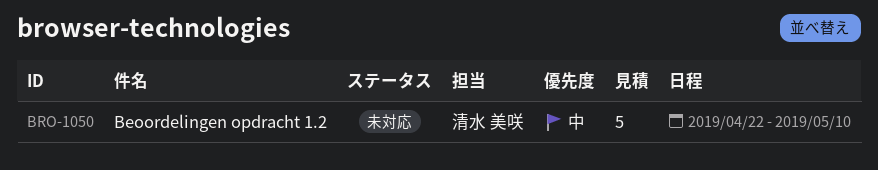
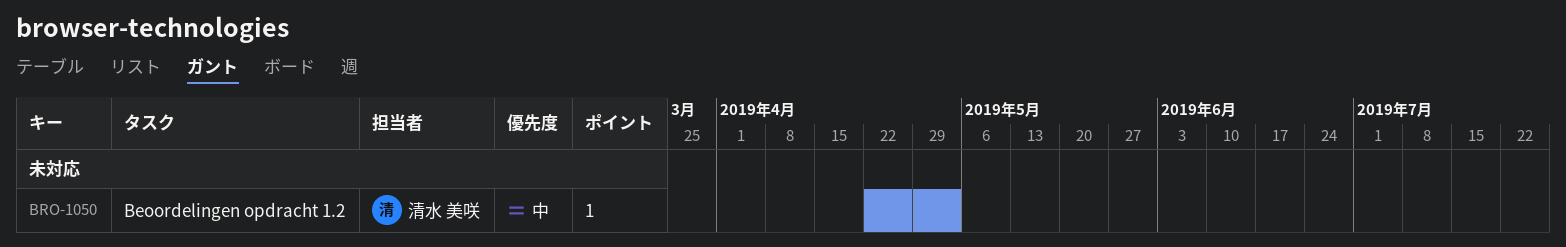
BRO-1050, estimate: 5 -> 1
BRO-1050, due: May 10 -> May 3

